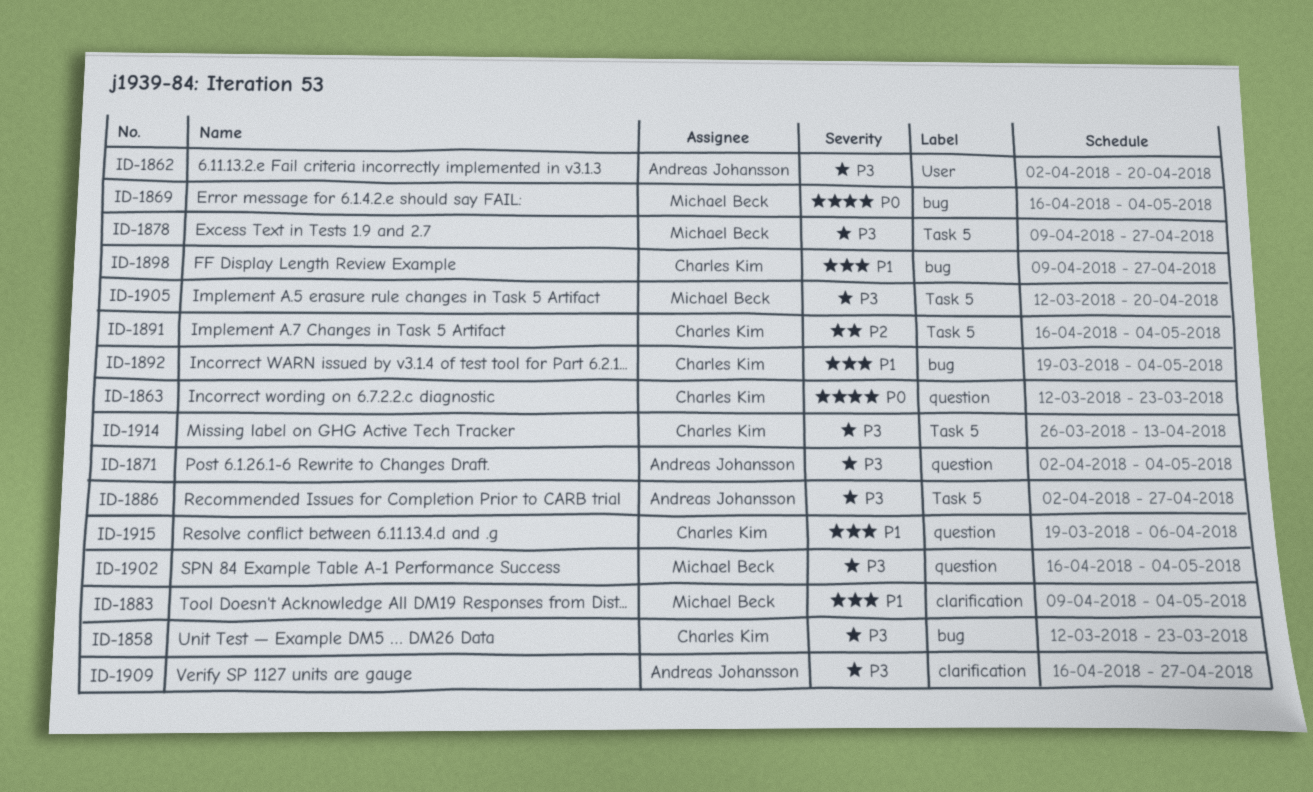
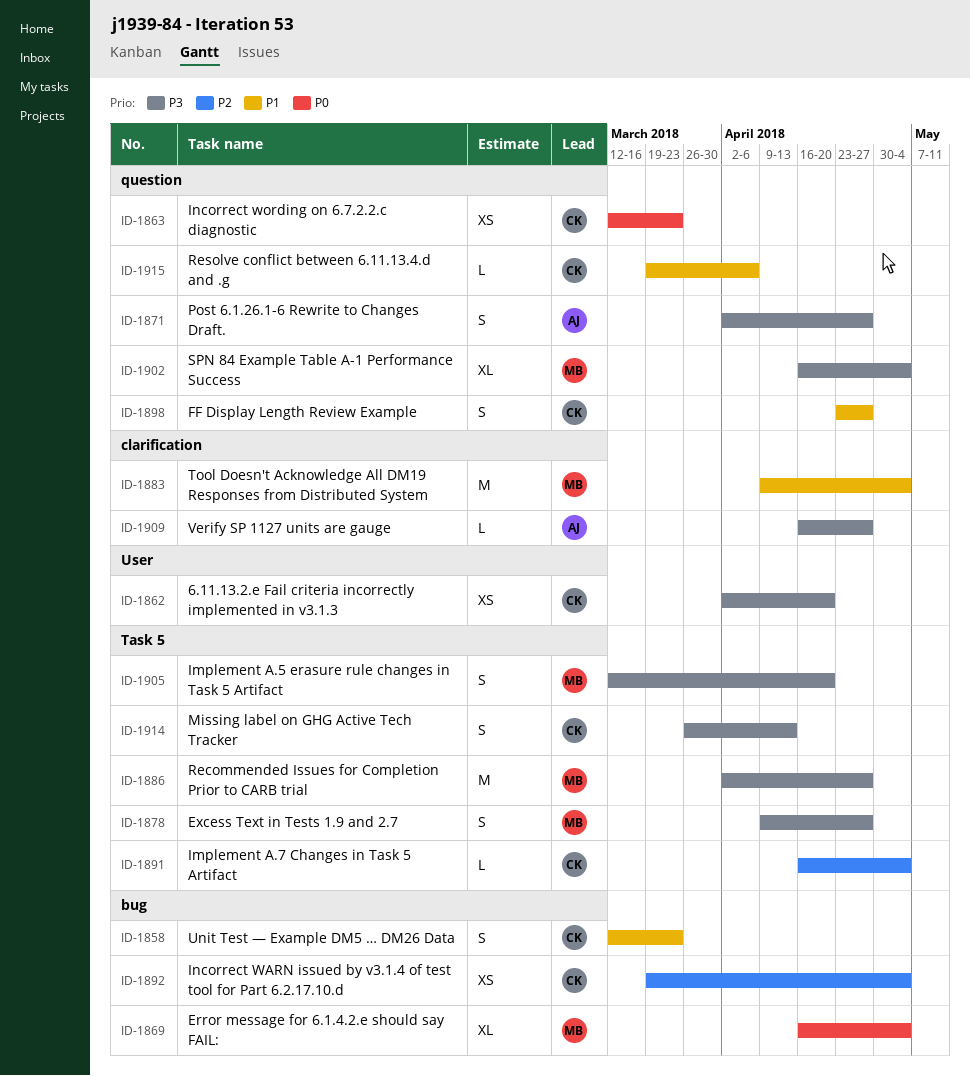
ID-1858, priority: P3 -> P1
ID-1862, owner: Andreas Johansson -> Charles Kim
ID-1871, due: May 4 -> Apr 27
ID-1886, owner: Andreas Johansson -> Michael Beck
ID-1892, priority: P1 -> P2
ID-1898, label: bug -> question
ID-1898, start: Apr 9 -> Apr 23

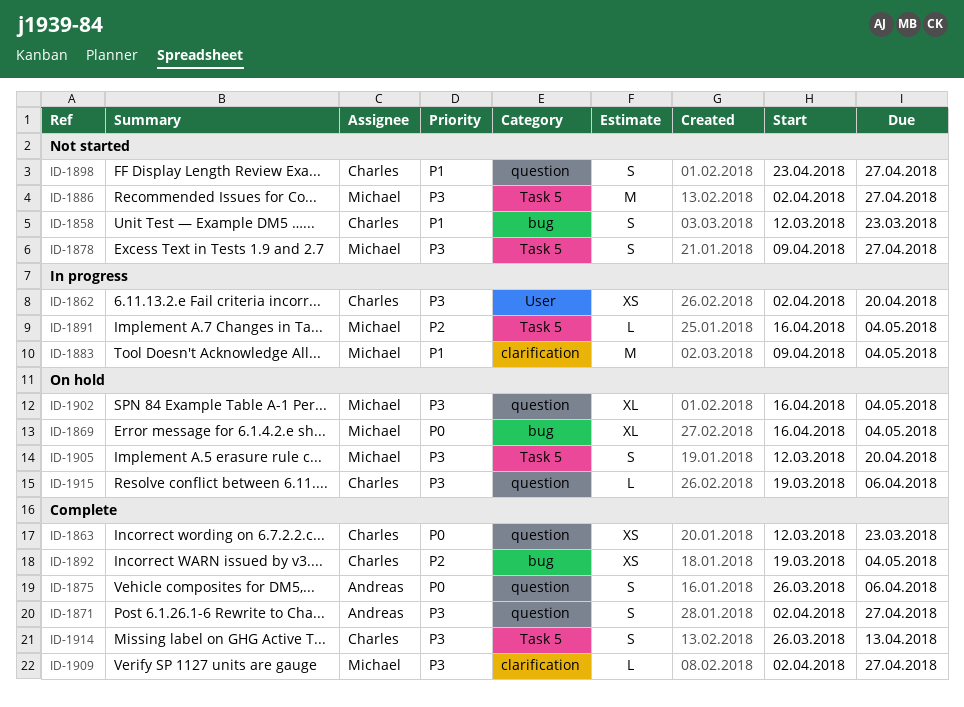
ID-1875: none -> present
ID-1891, owner: Charles -> Michael
ID-1909, owner: Andreas -> Michael
ID-1909, start: Apr 16 -> Apr 2
ID-1915, priority: P1 -> P3

